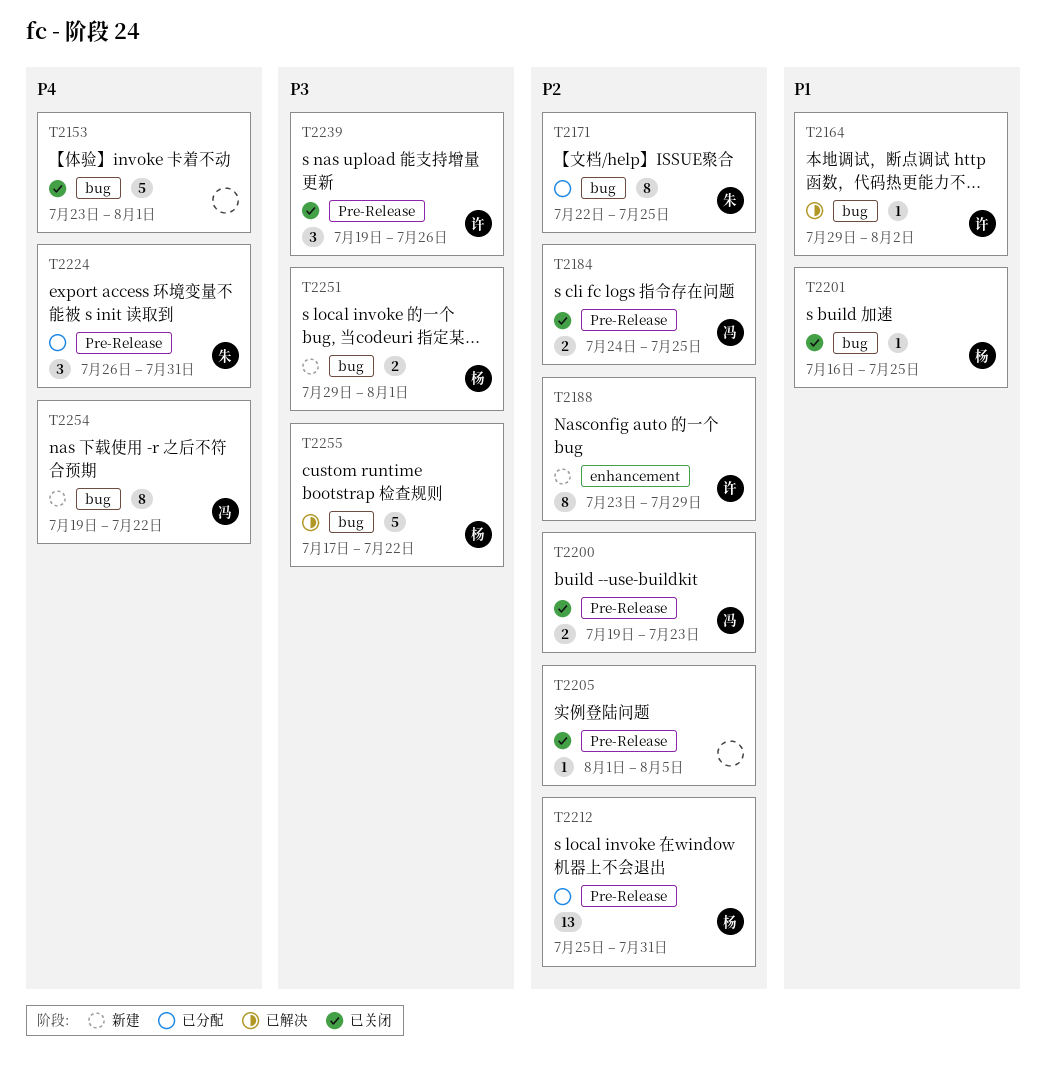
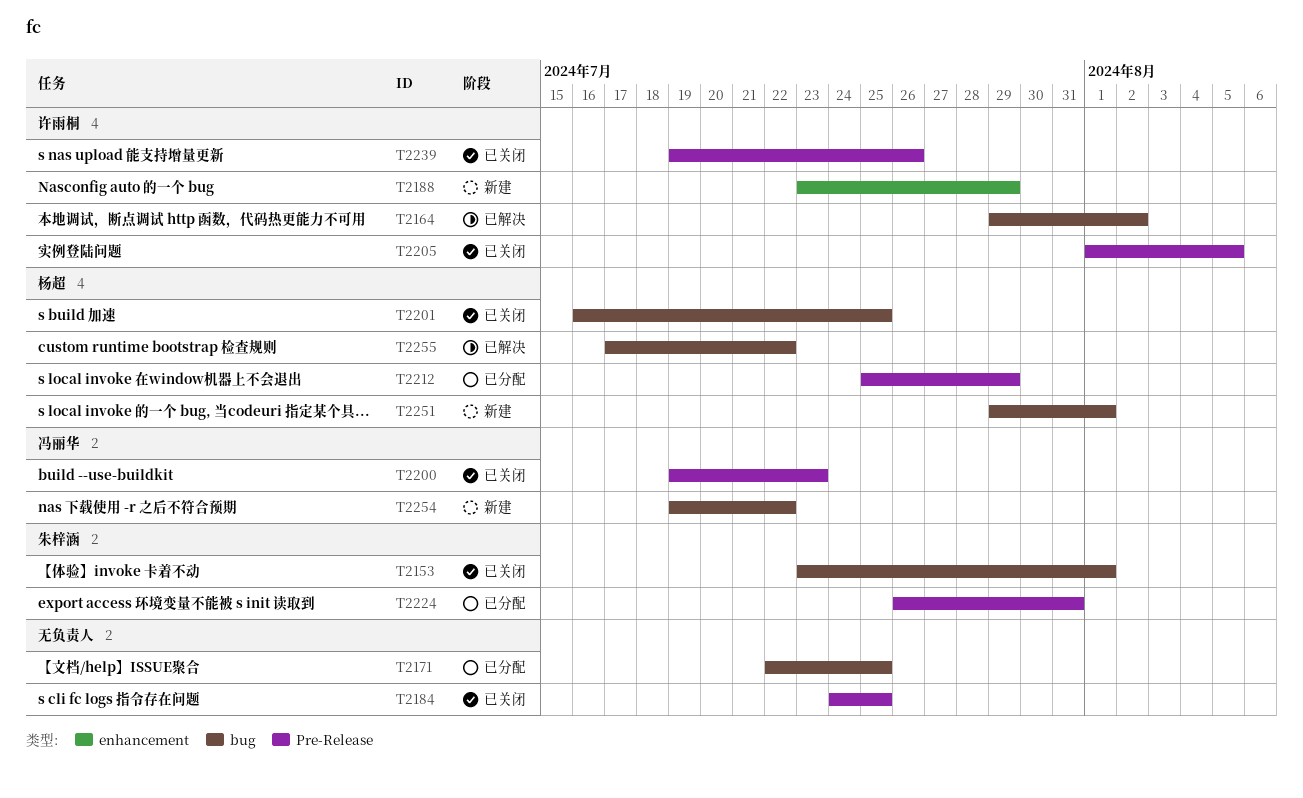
T2153, owner: none -> 朱梓涵
T2171, owner: 朱梓涵 -> none
T2184, owner: 冯丽华 -> none
T2205, owner: none -> 许雨桐
T2212, due: Jul 31 -> Jul 29

